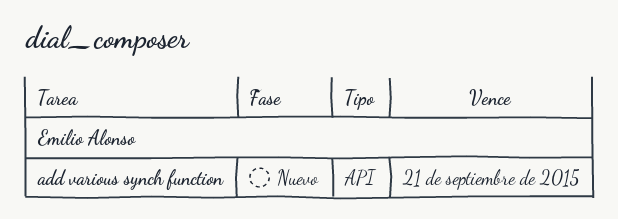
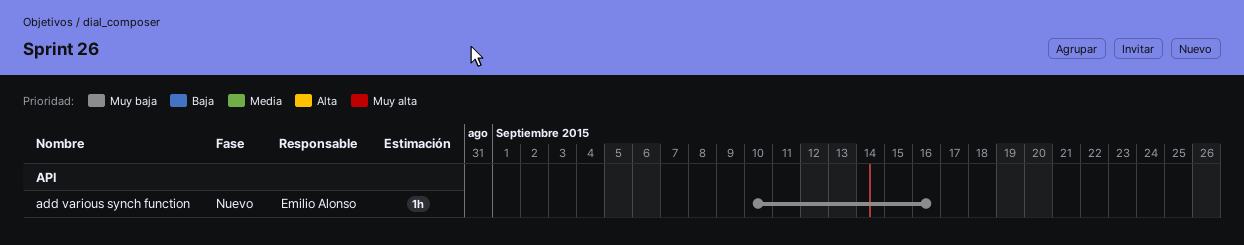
add various synch function, due: Sep 21 -> Sep 16

